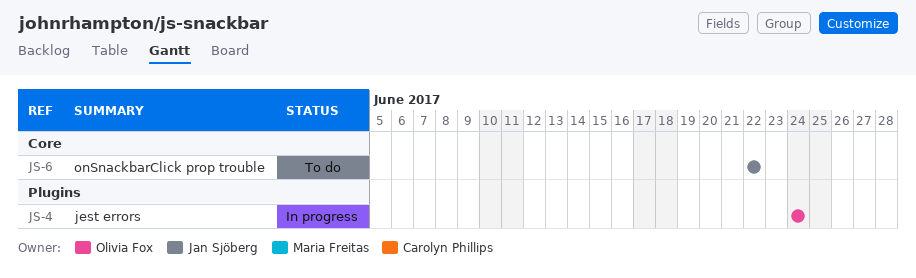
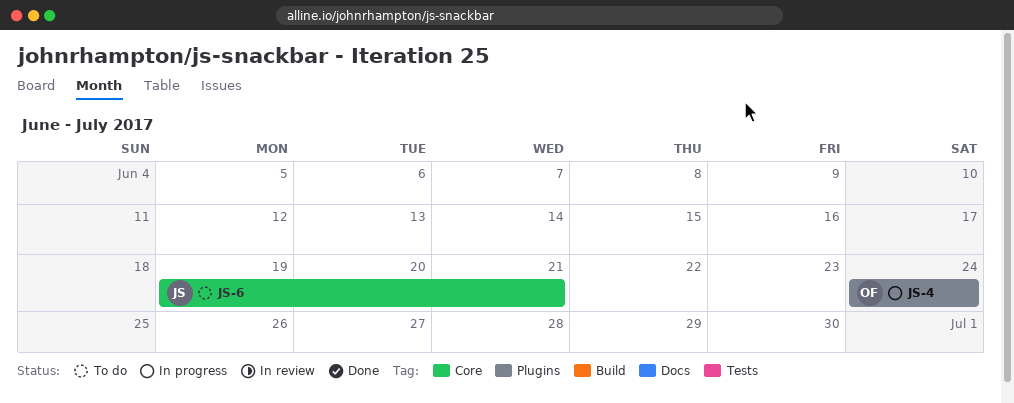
JS-6, start: Jun 22 -> Jun 19
JS-6, due: Jun 22 -> Jun 21

